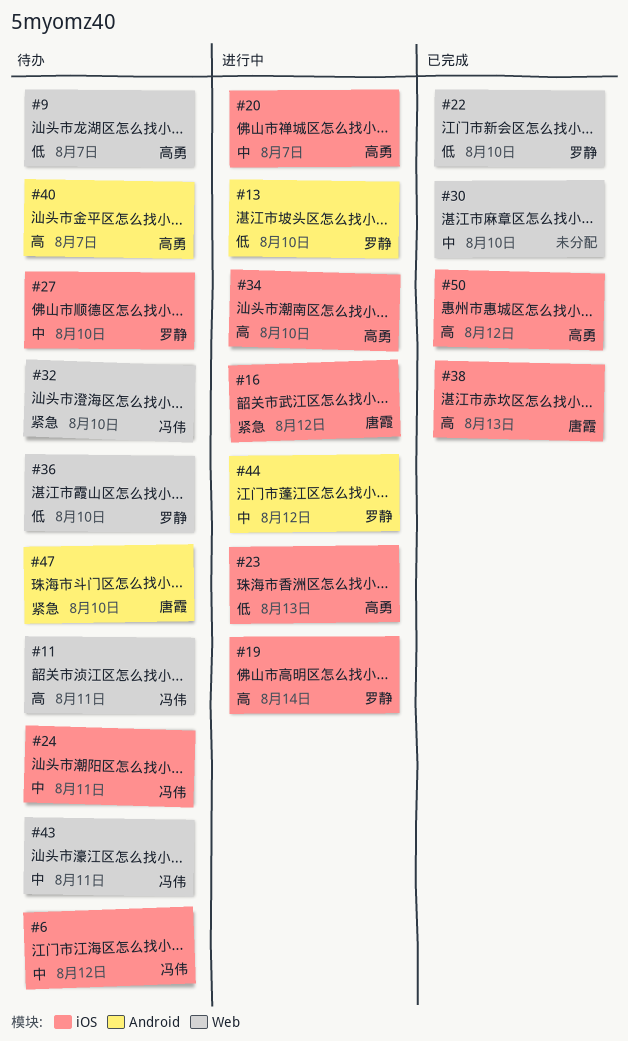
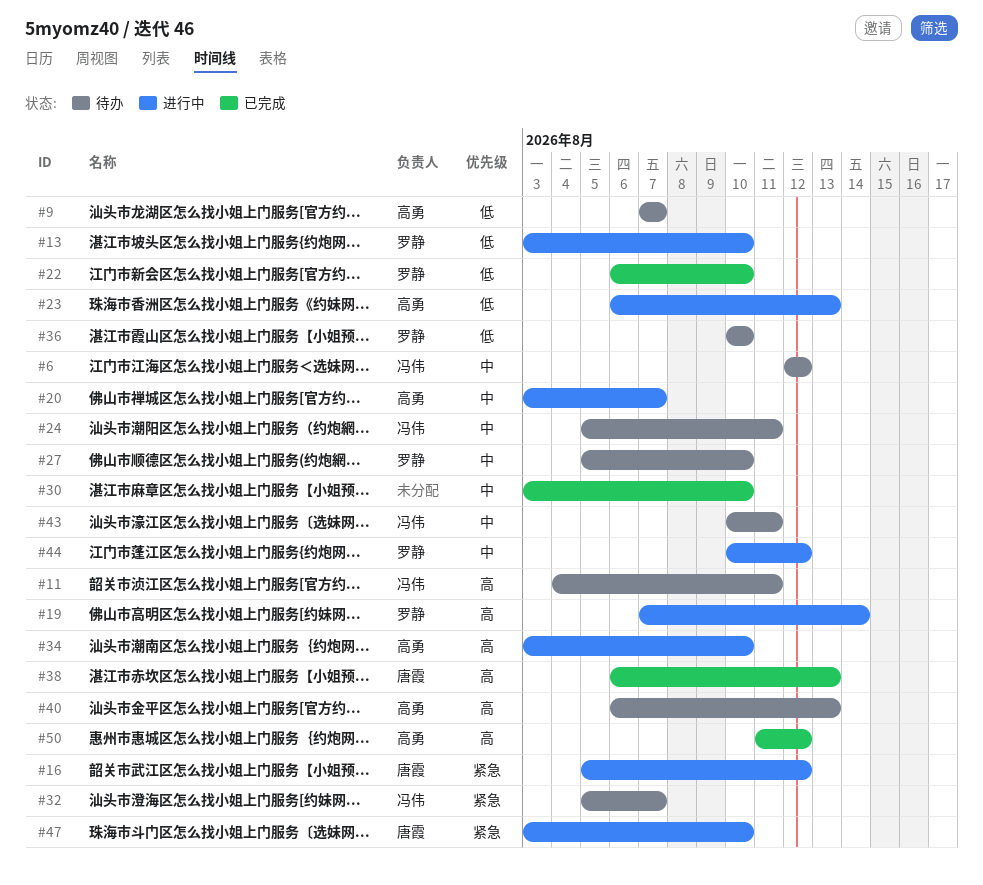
#32, due: Aug 10 -> Aug 7
#40, due: Aug 7 -> Aug 13
#47, status: 待办 -> 进行中

